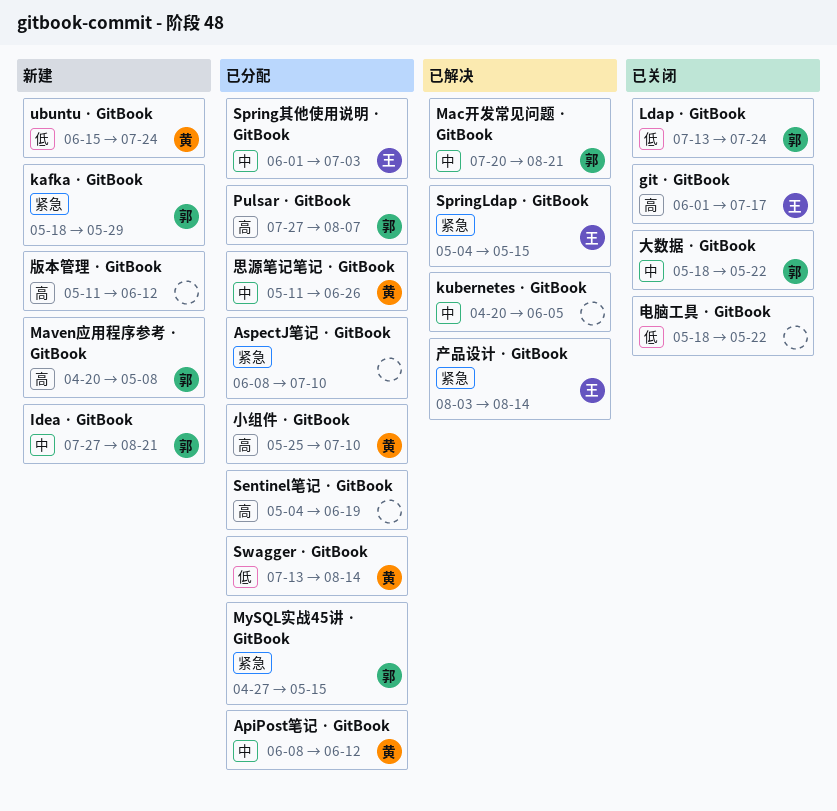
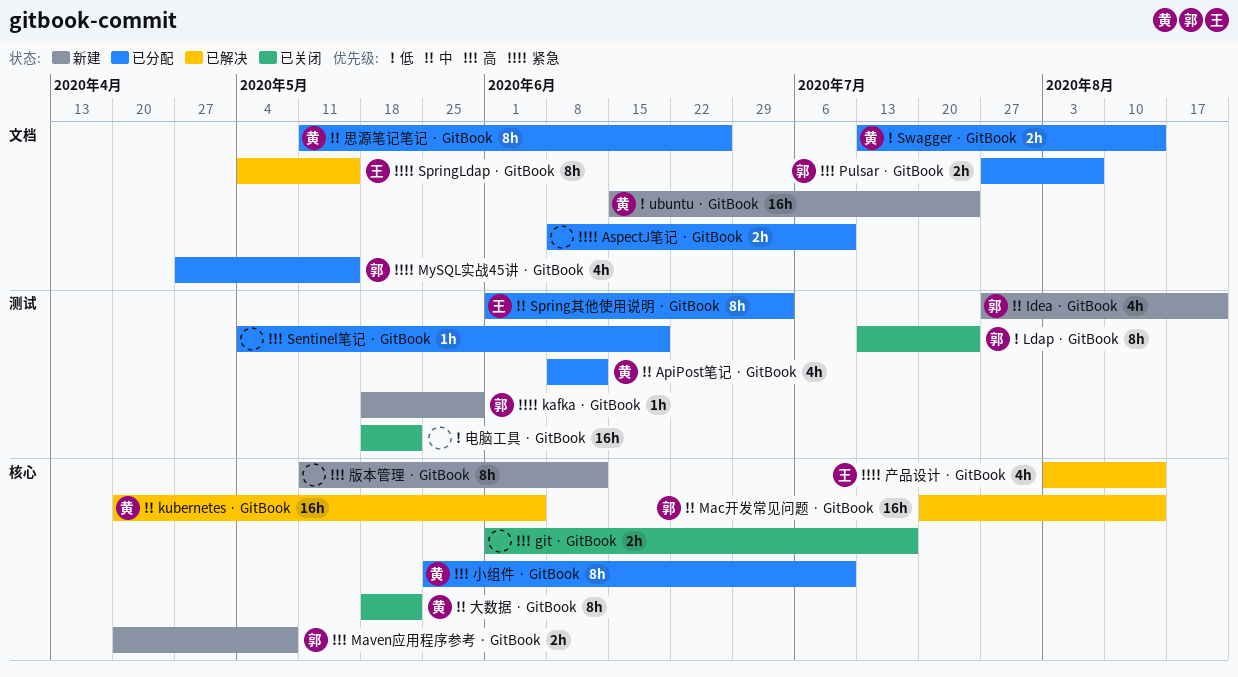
git · GitBook, owner: 王 -> none
kubernetes · GitBook, owner: none -> 黄
Mac开发常见问题 · GitBook, due: Aug 21 -> Aug 14
大数据 · GitBook, owner: 郭 -> 黄

